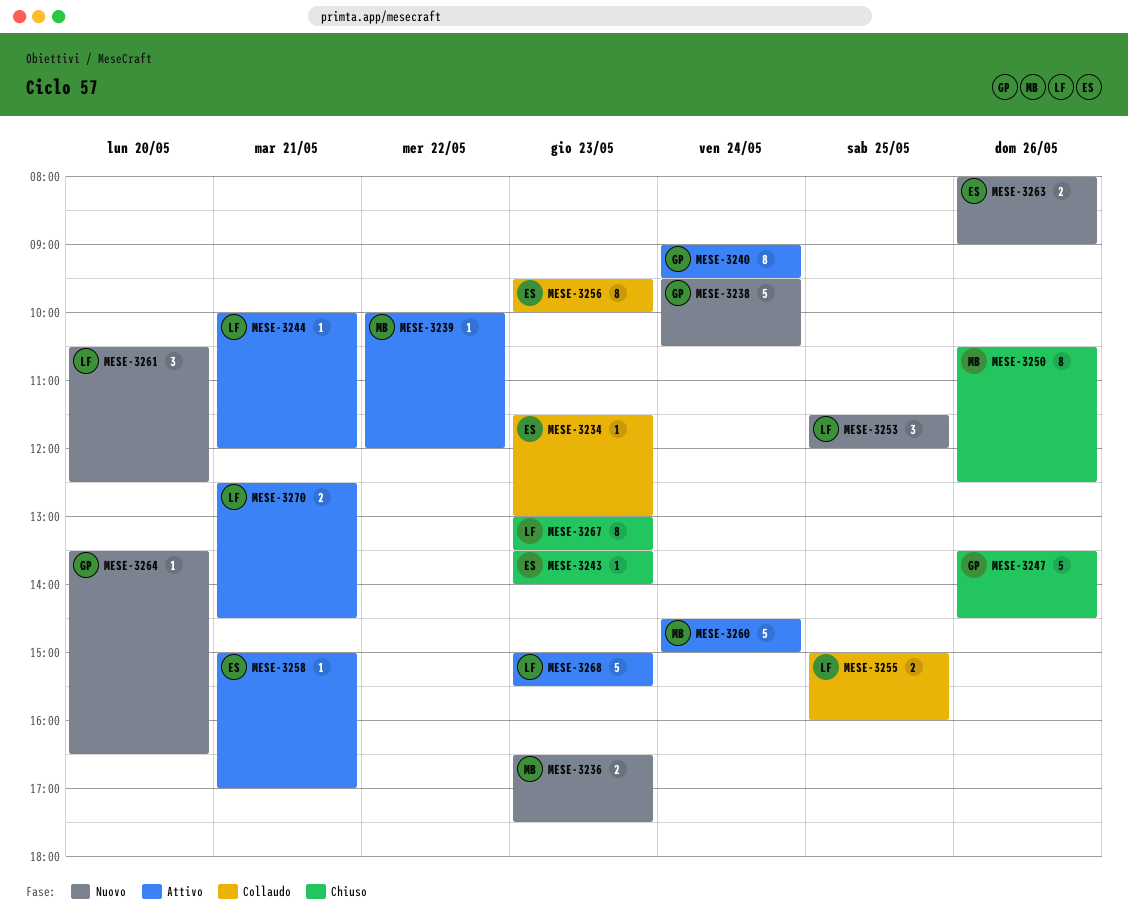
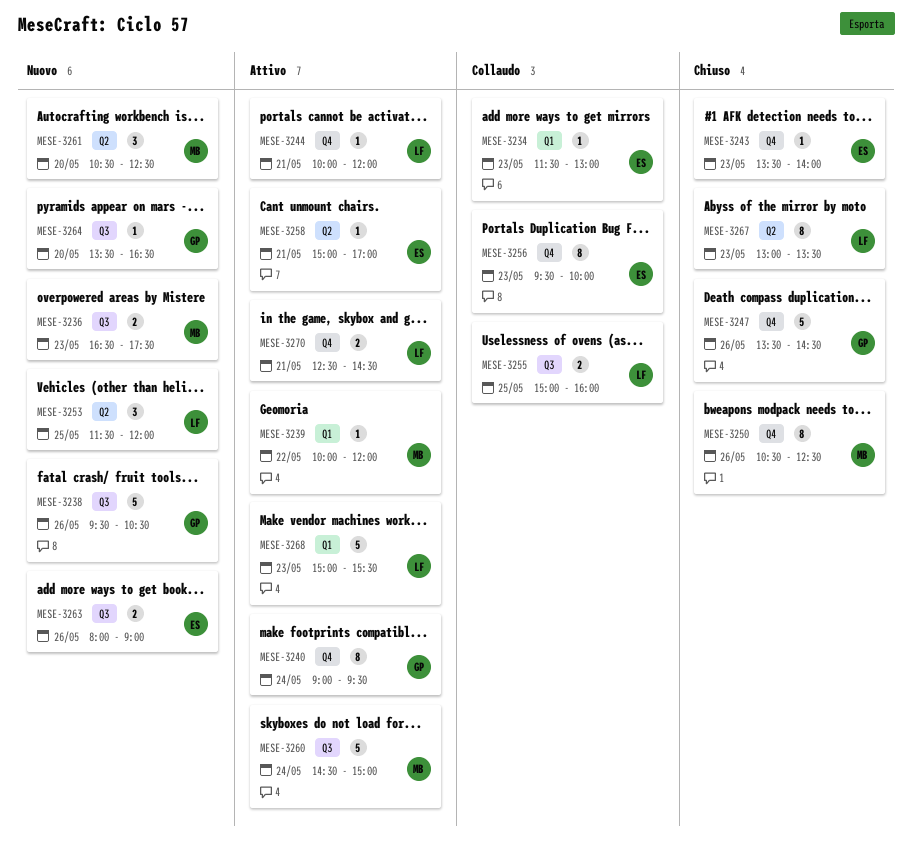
MESE-3238, day: May 24 -> May 26
MESE-3261, owner: LF -> MB

